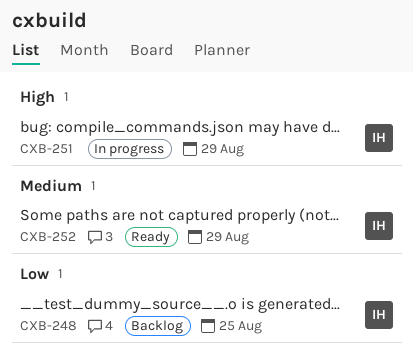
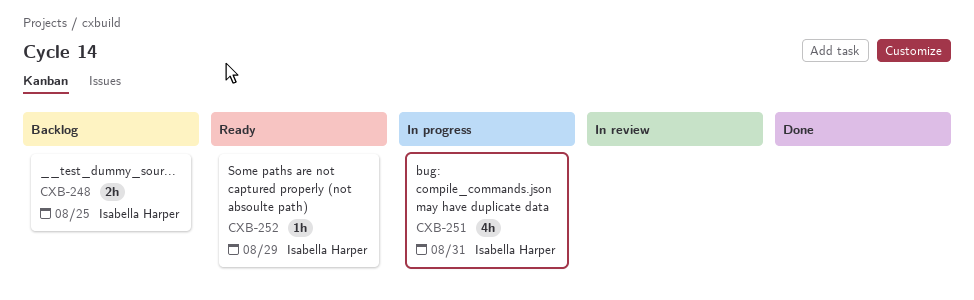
CXB-251, due: Aug 29 -> Aug 31

